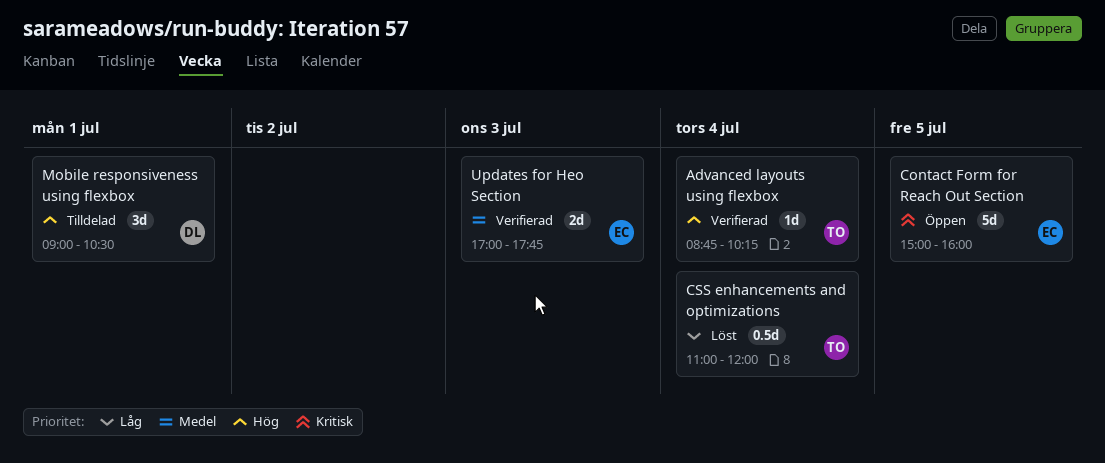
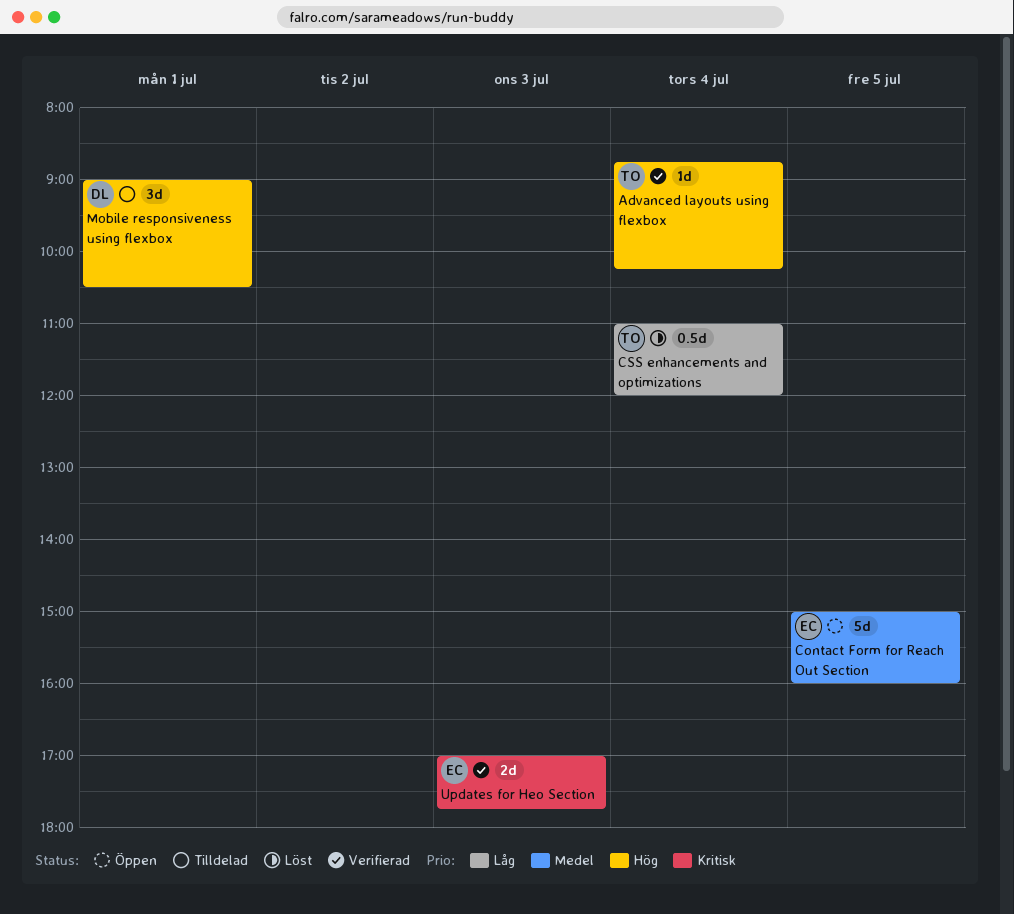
Contact Form for Reach Out Section, priority: Kritisk -> Medel
Updates for Heo Section, priority: Medel -> Kritisk

